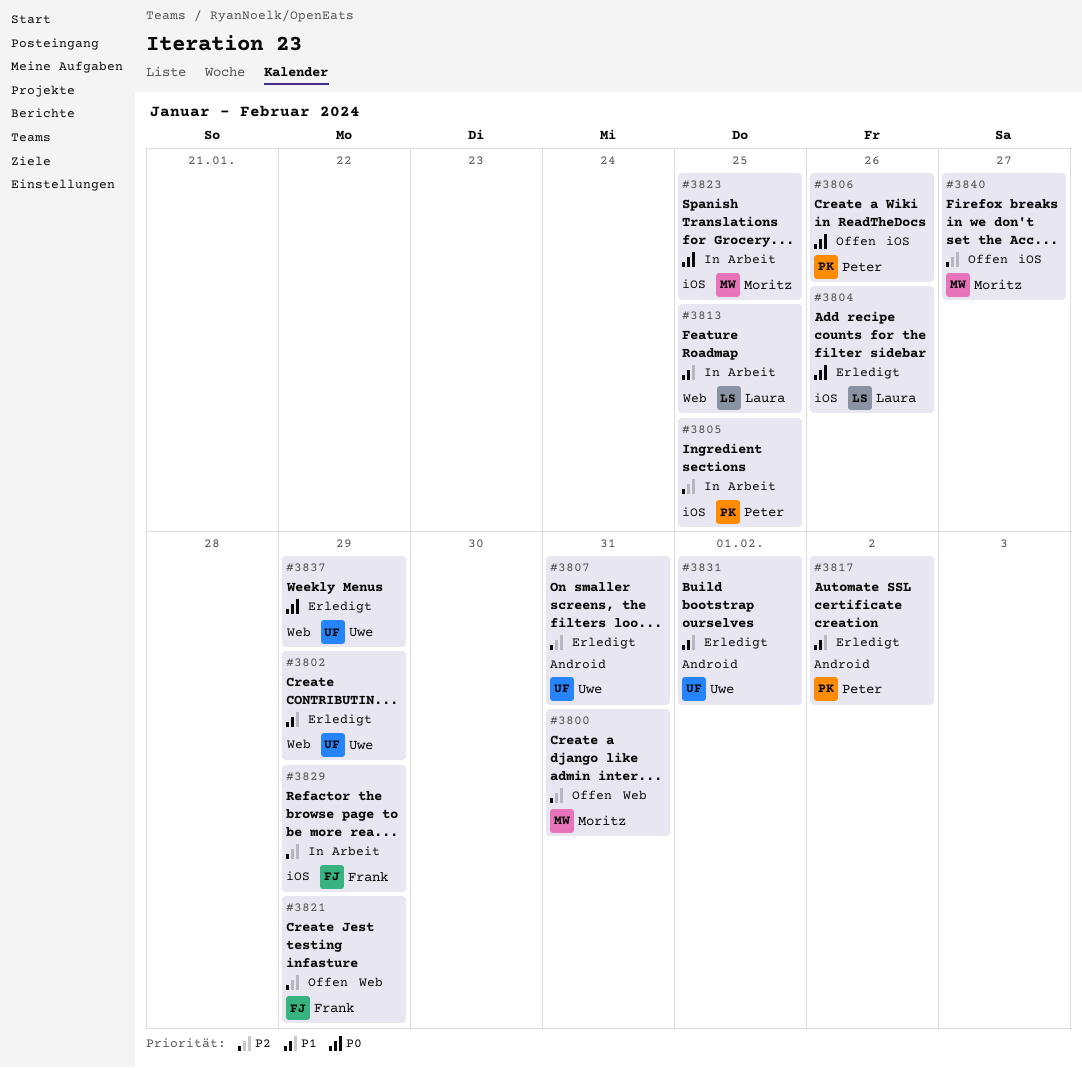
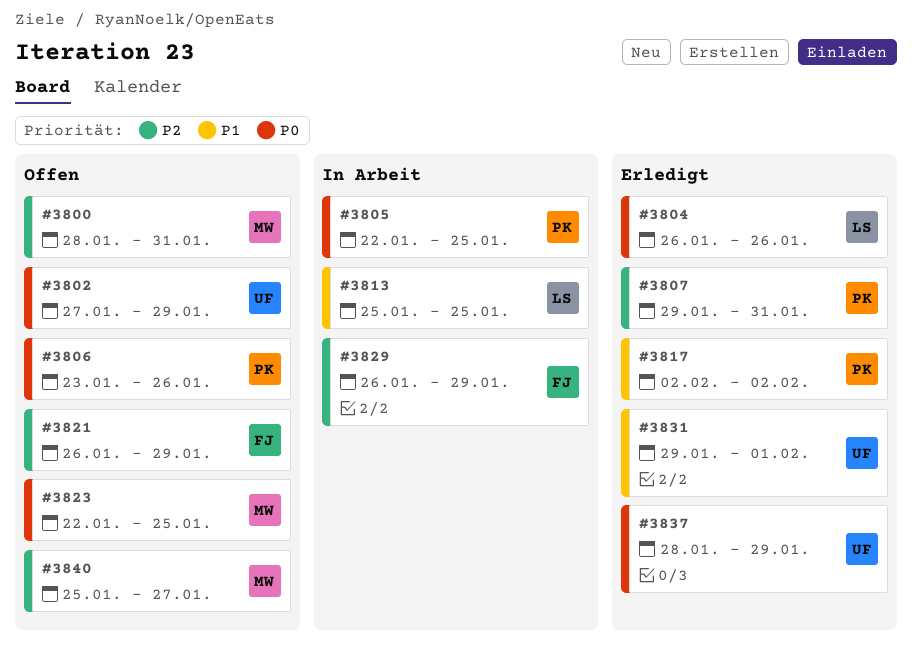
#3802, status: Erledigt -> Offen
#3802, priority: P1 -> P0
#3805, priority: P2 -> P0
#3807, owner: Uwe -> Peter
#3823, status: In Arbeit -> Offen

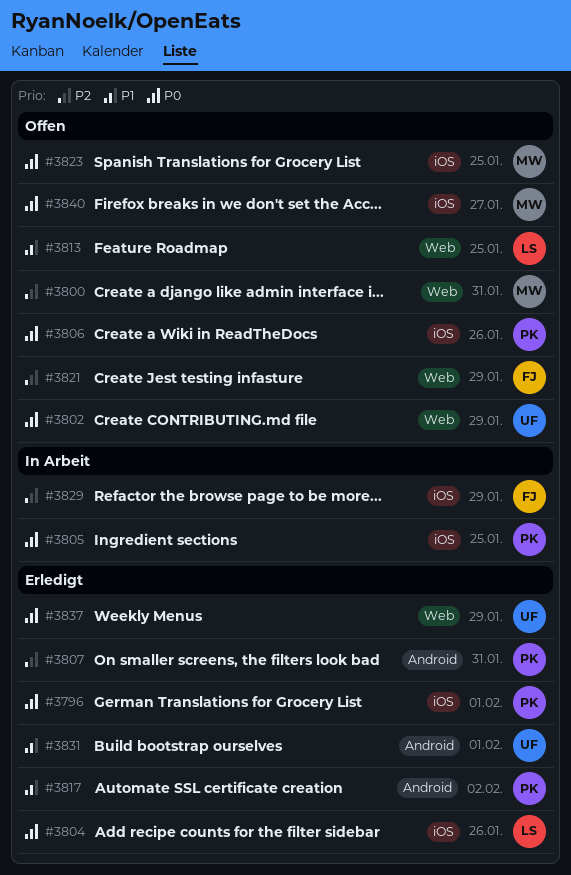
#3796: none -> present
#3813, status: In Arbeit -> Offen
#3840, priority: P2 -> P0

